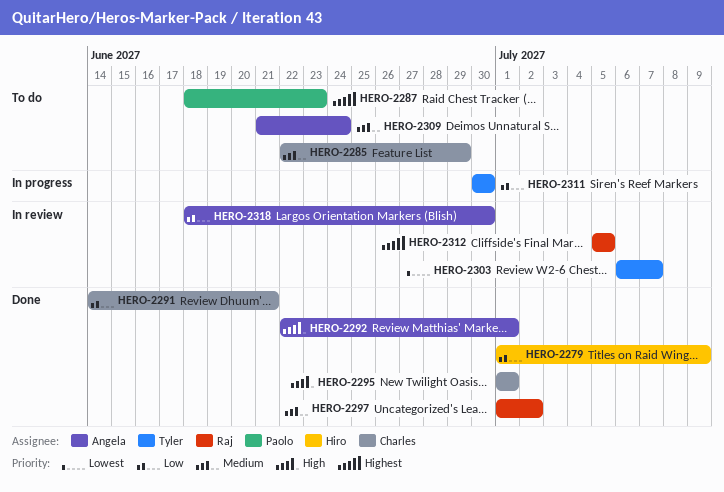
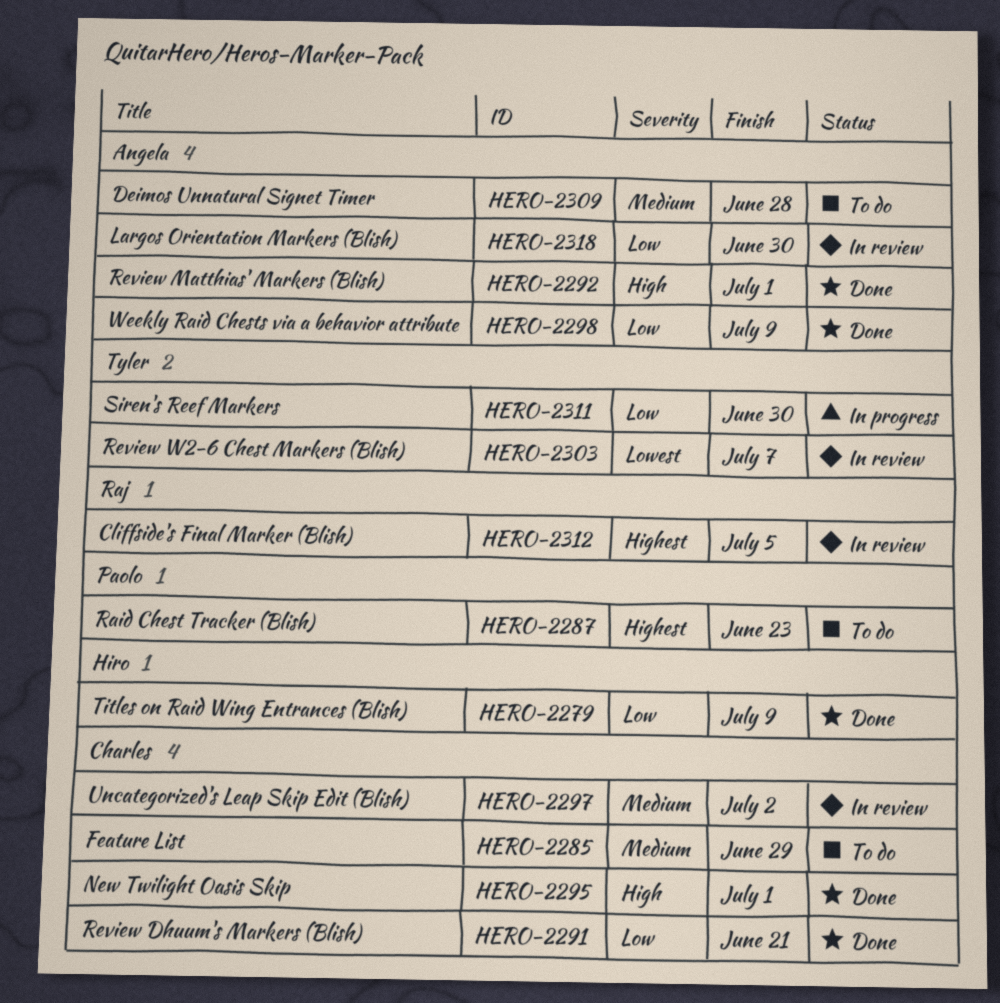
HERO-2297, status: Done -> In review
HERO-2297, owner: Raj -> Charles
HERO-2298: none -> present
HERO-2309, due: Jun 24 -> Jun 28

